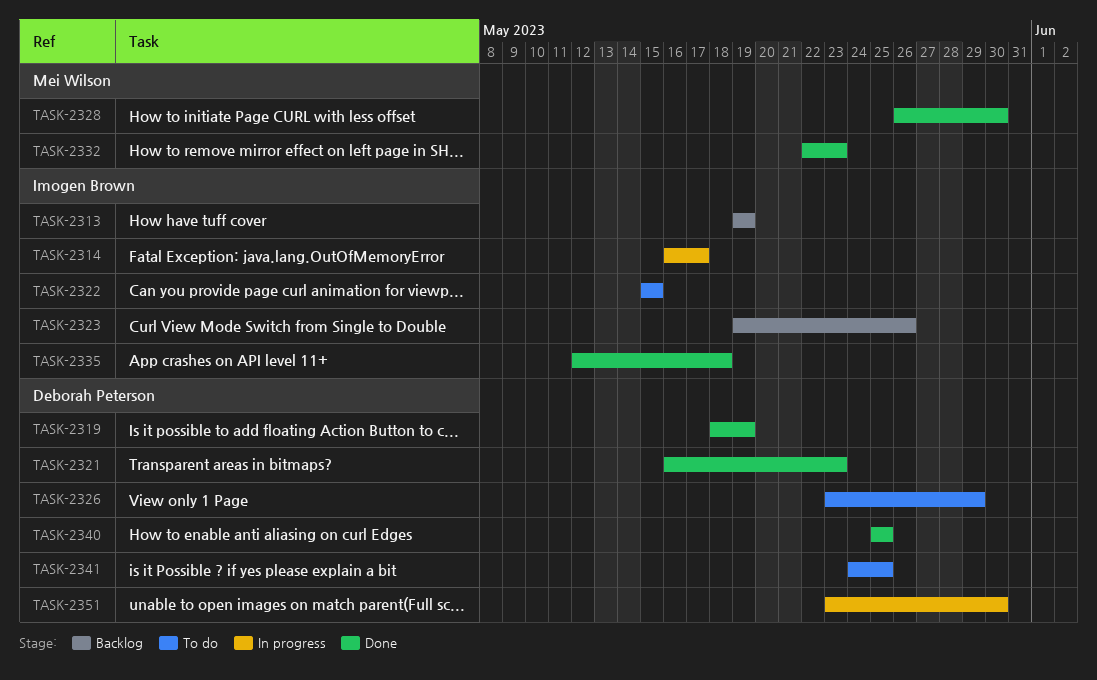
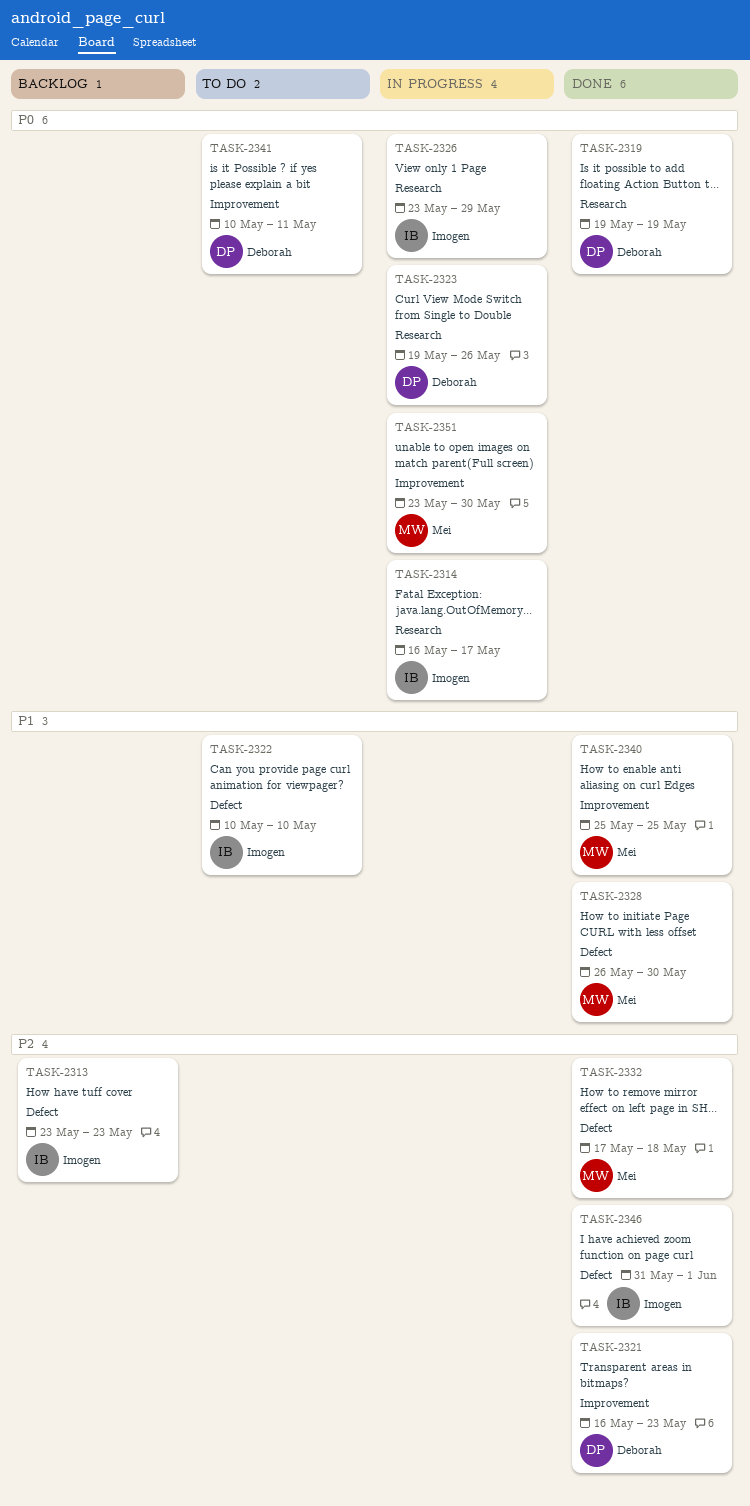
TASK-2313, start: May 19 -> May 23
TASK-2313, due: May 19 -> May 23
TASK-2319, start: May 18 -> May 19
TASK-2322, start: May 15 -> May 10
TASK-2322, due: May 15 -> May 10
TASK-2323, status: Backlog -> In progress
TASK-2323, owner: Imogen Brown -> Deborah Peterson
TASK-2326, status: To do -> In progress
TASK-2326, owner: Deborah Peterson -> Imogen Brown
TASK-2332, start: May 22 -> May 17
TASK-2332, due: May 23 -> May 18
TASK-2335: present -> none
TASK-2340, owner: Deborah Peterson -> Mei Wilson
TASK-2341, start: May 24 -> May 10
TASK-2341, due: May 25 -> May 11
TASK-2346: none -> present
TASK-2351, owner: Deborah Peterson -> Mei Wilson

